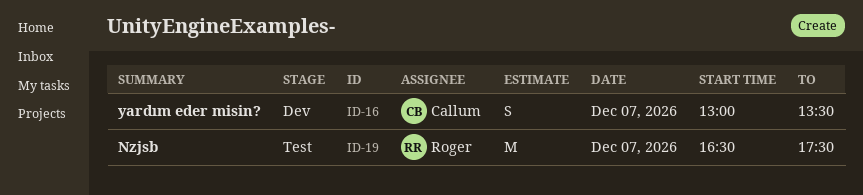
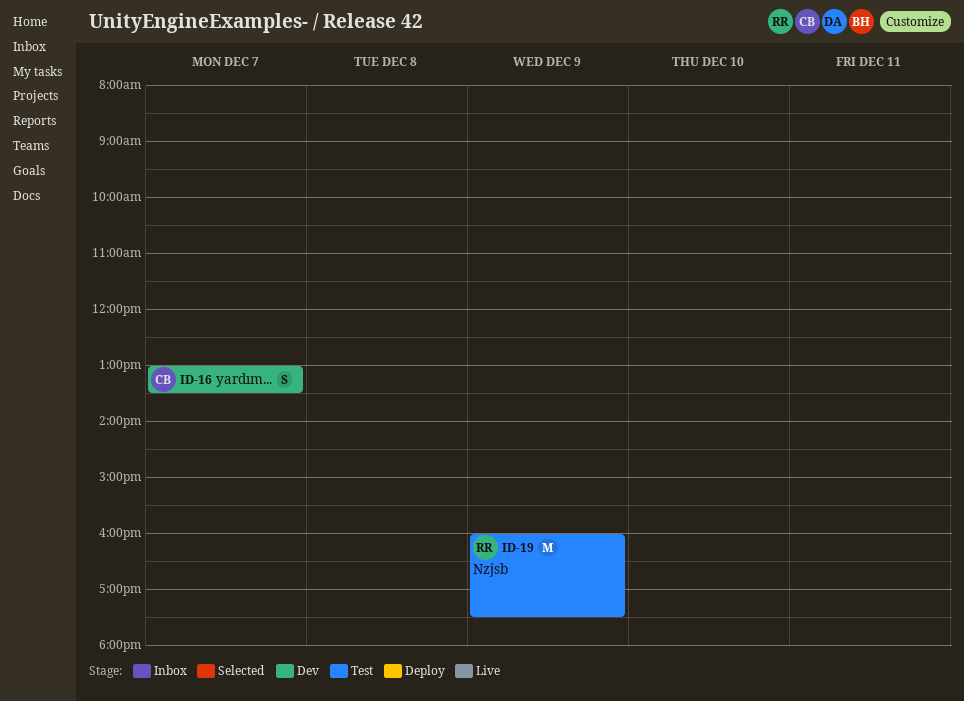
ID-19, day: Dec 7 -> Dec 9
ID-19, begins: 16:30 -> 16:00

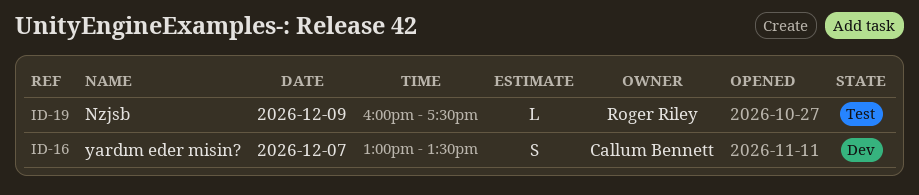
ID-19, estimate: M -> L

